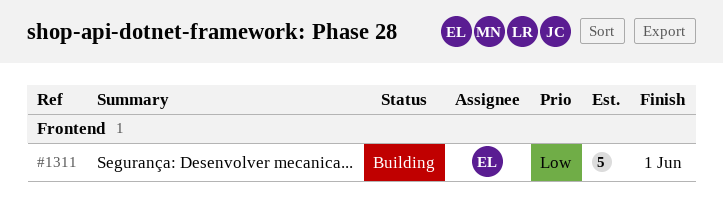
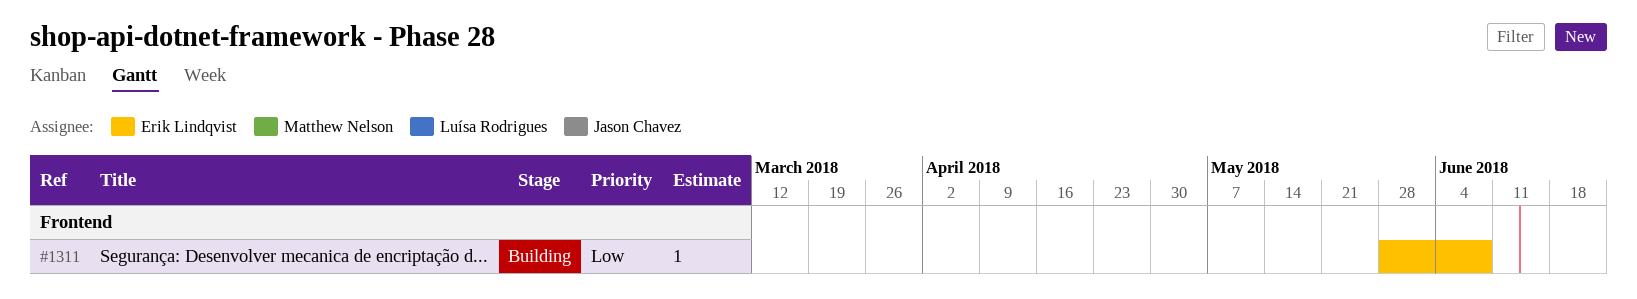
#1311, estimate: 5 -> 1
#1311, due: Jun 1 -> Jun 8

